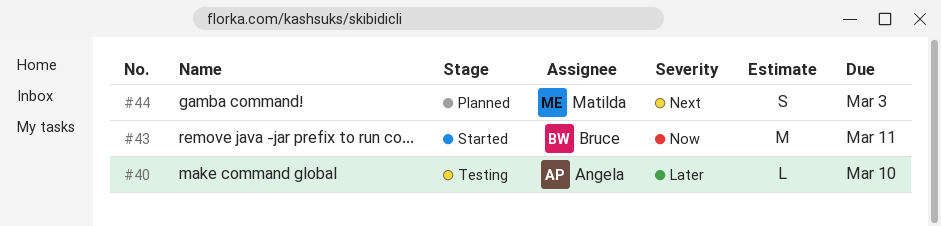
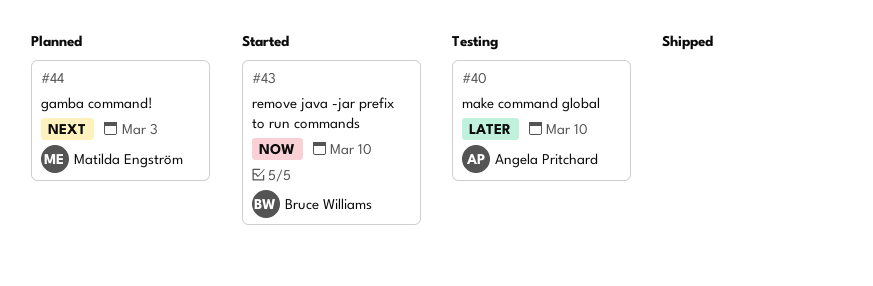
#43, due: Mar 11 -> Mar 10

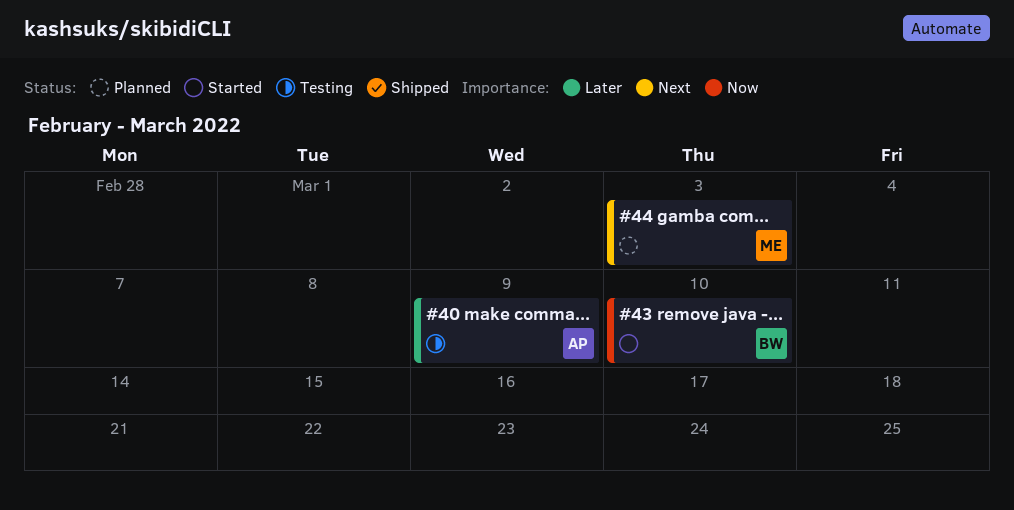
#40, due: Mar 10 -> Mar 9

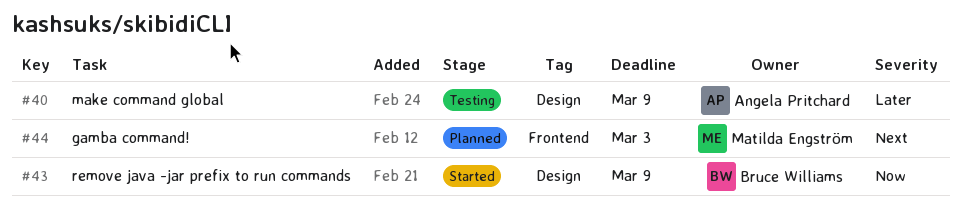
#43, due: Mar 10 -> Mar 9

